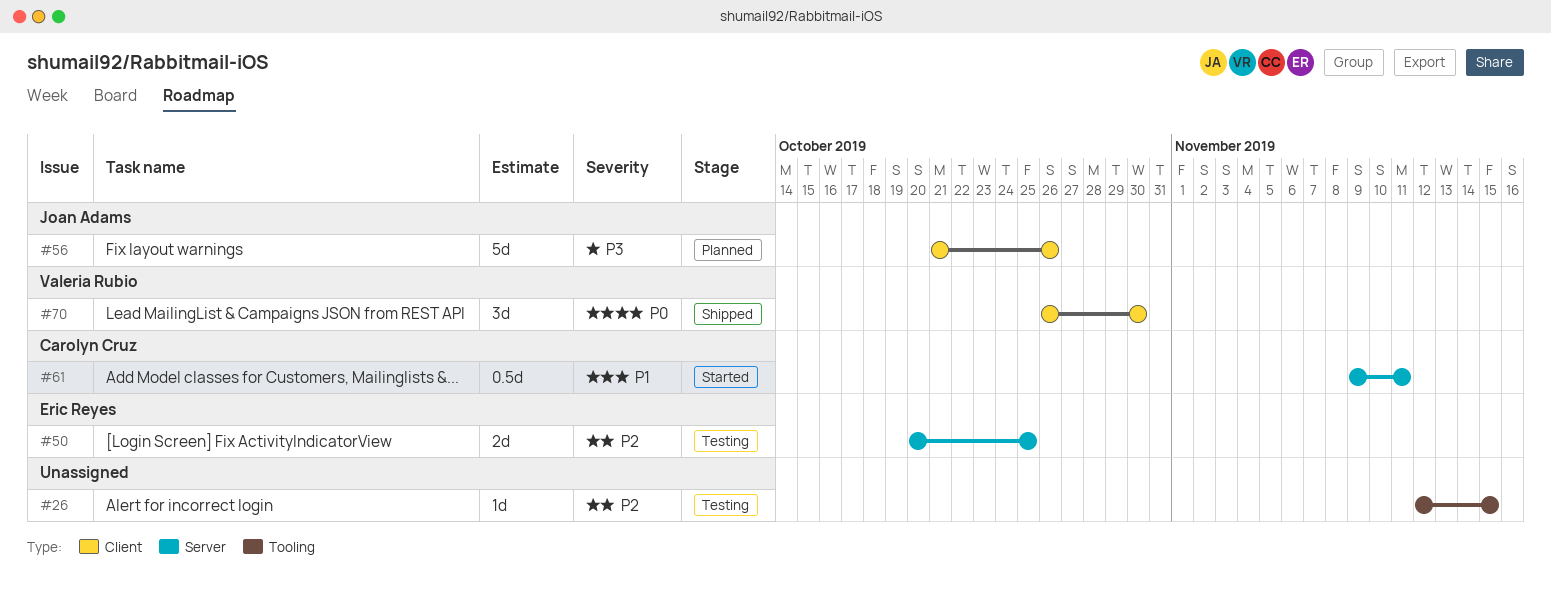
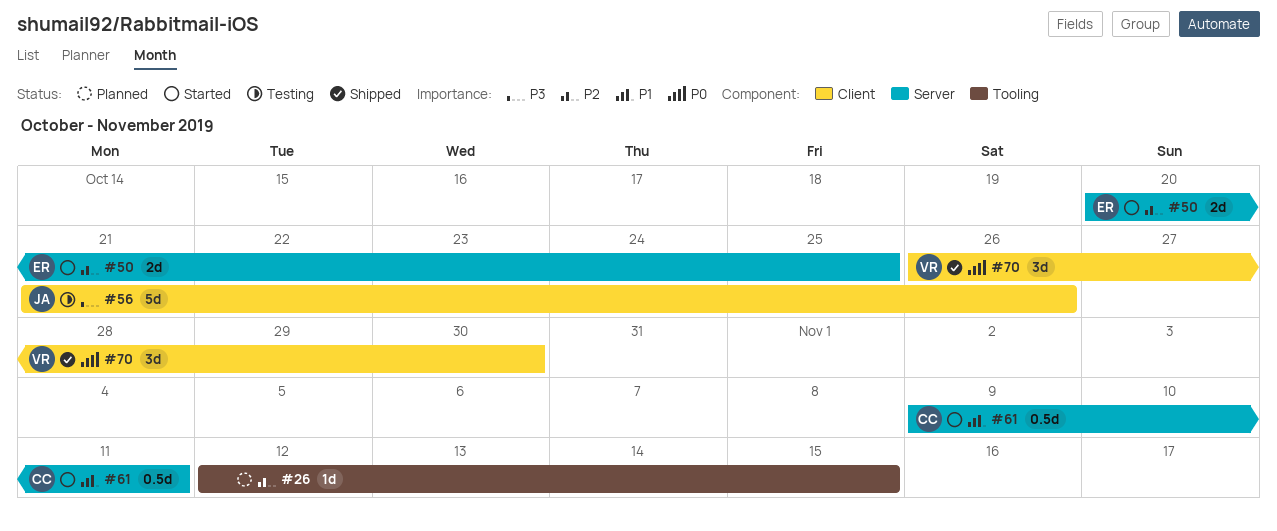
#26, status: Testing -> Planned
#50, status: Testing -> Started
#56, status: Planned -> Testing

